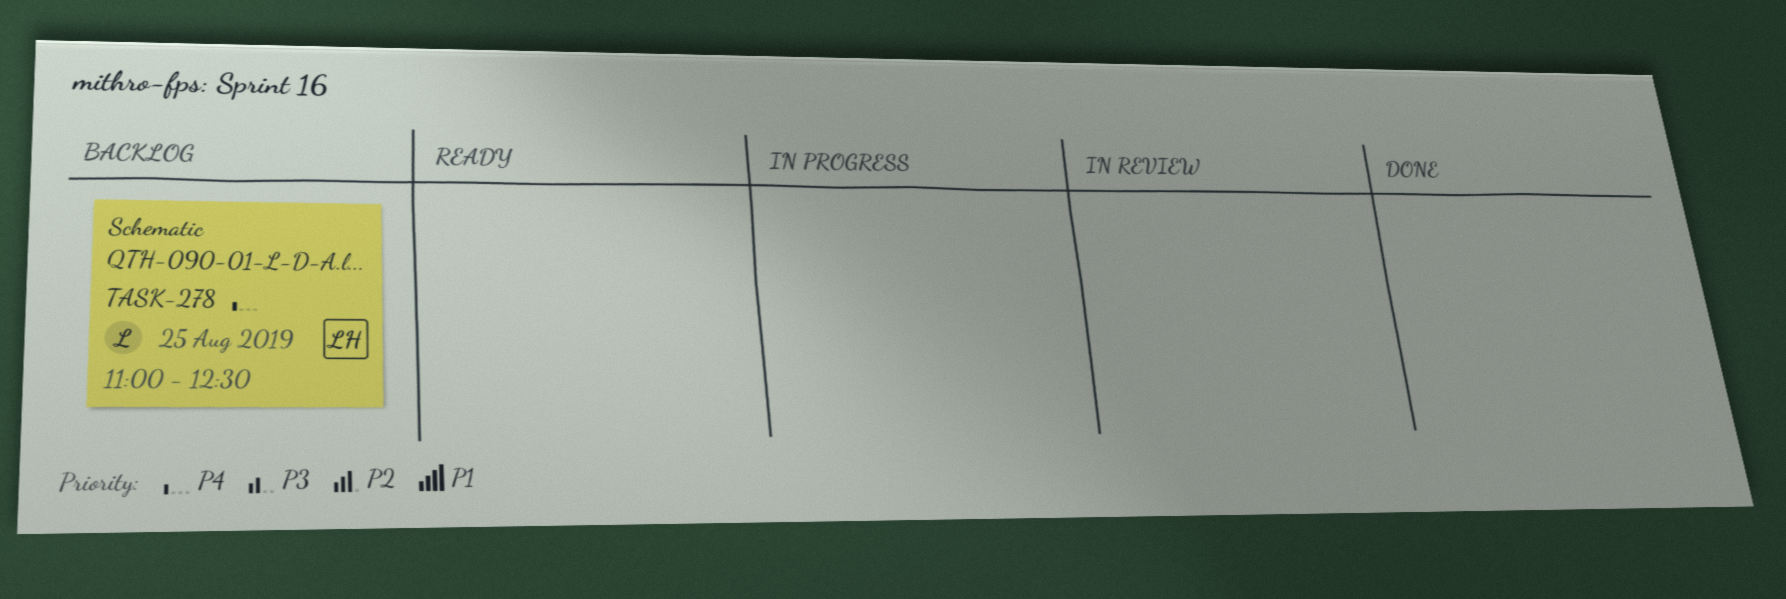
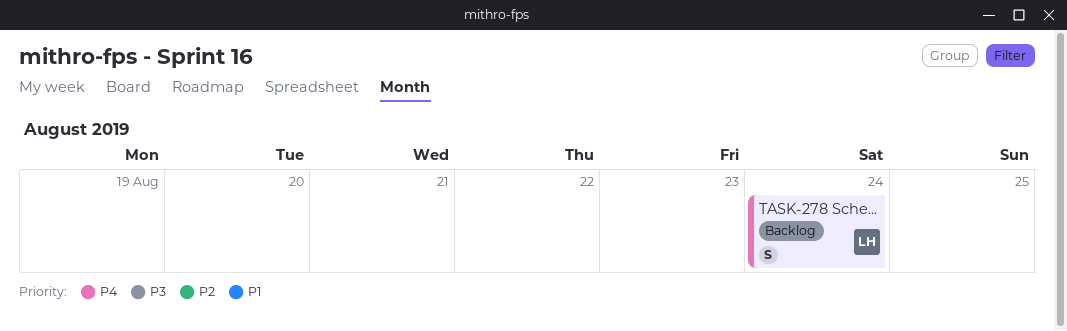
TASK-278, estimate: L -> S
TASK-278, day: Aug 25 -> Aug 24

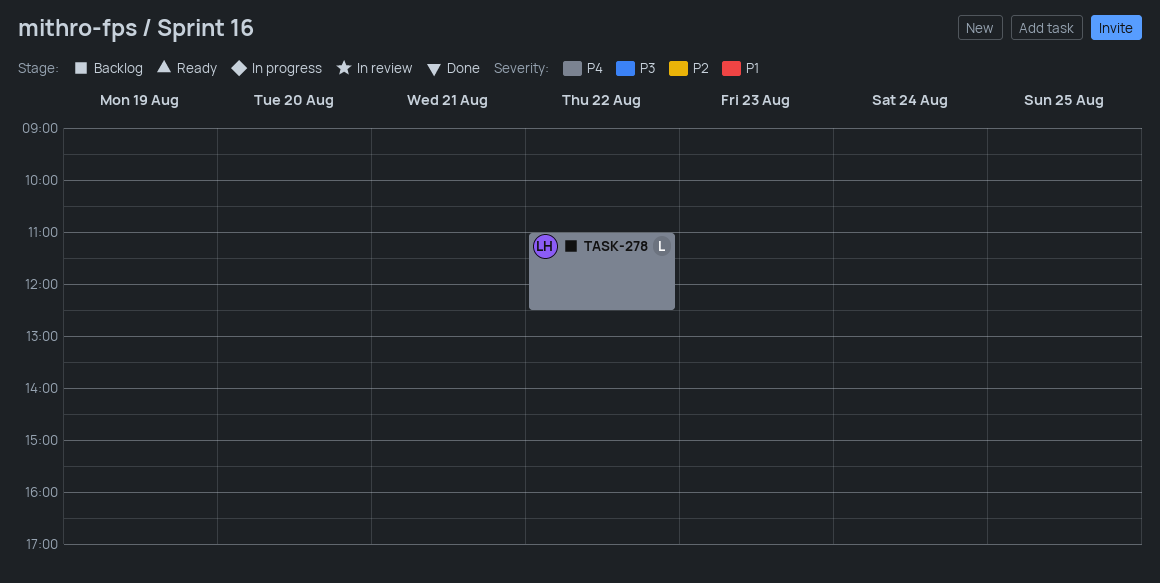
TASK-278, estimate: S -> L
TASK-278, day: Aug 24 -> Aug 22

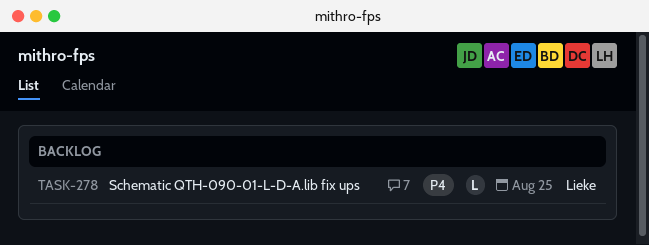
TASK-278, day: Aug 22 -> Aug 25

